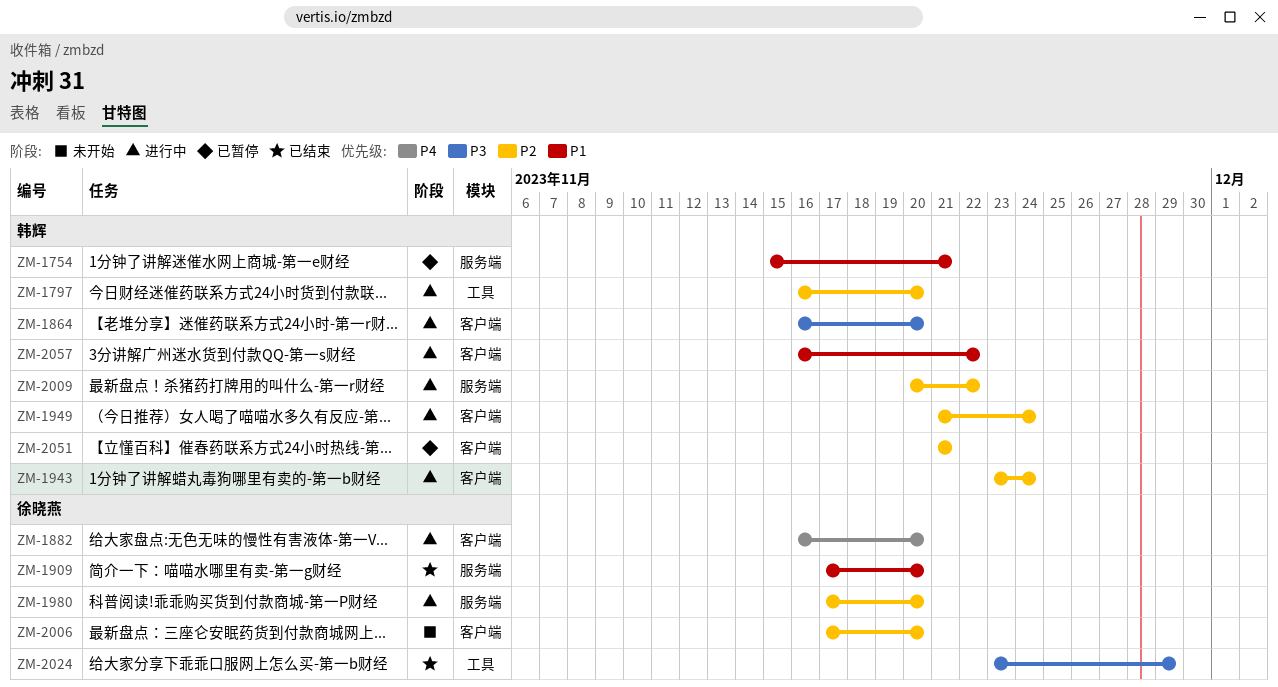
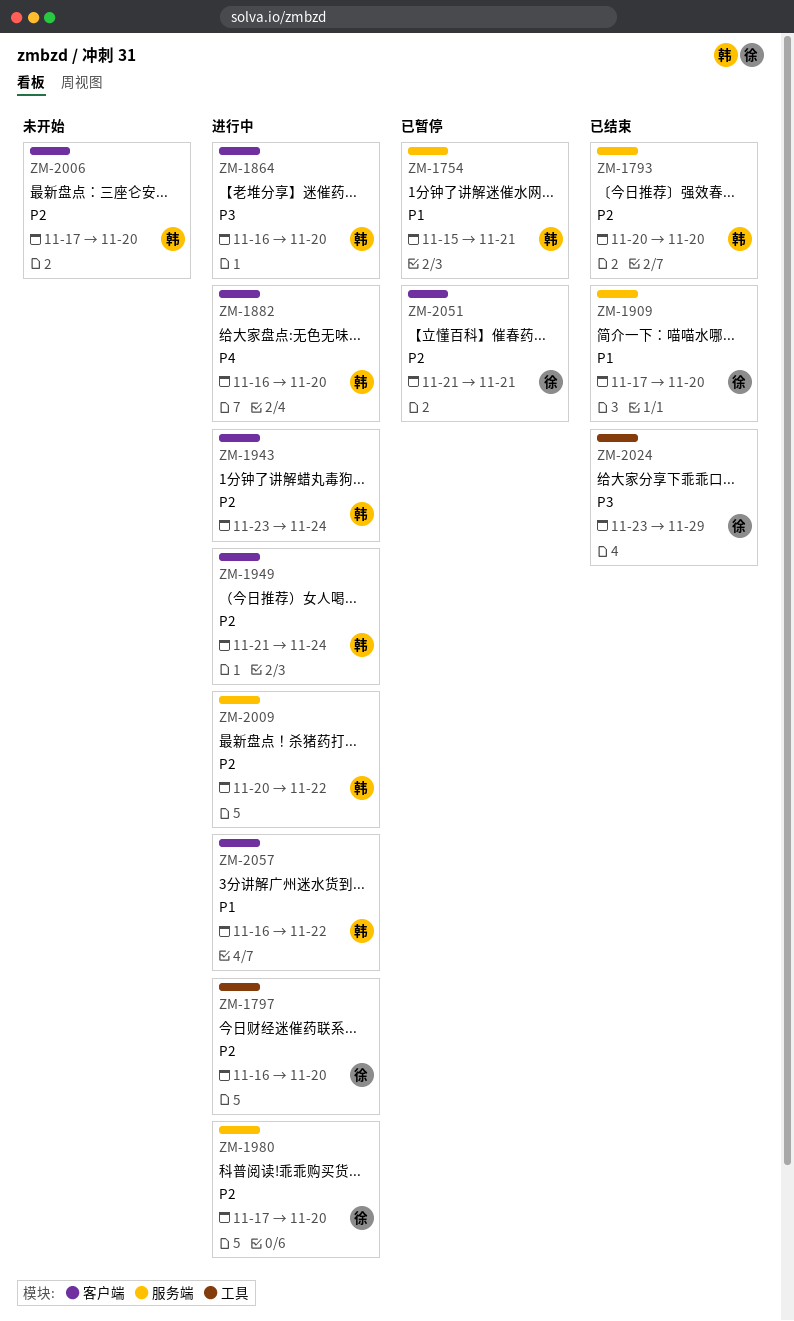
ZM-1793: none -> present
ZM-1797, owner: 韩辉 -> 徐晓燕
ZM-1882, owner: 徐晓燕 -> 韩辉
ZM-2006, owner: 徐晓燕 -> 韩辉
ZM-2051, owner: 韩辉 -> 徐晓燕

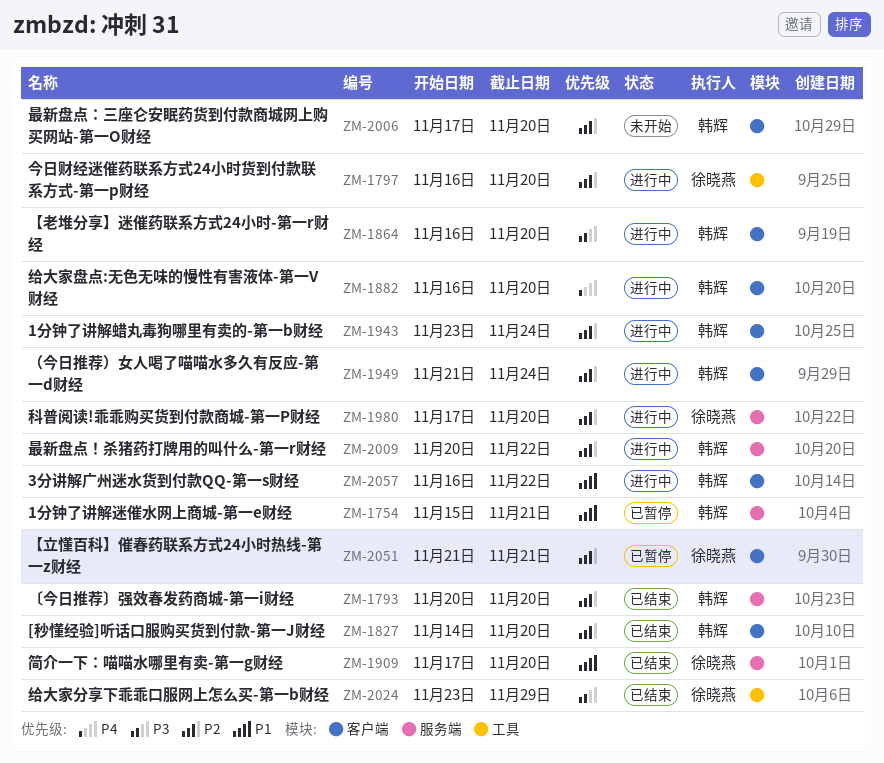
ZM-1827: none -> present

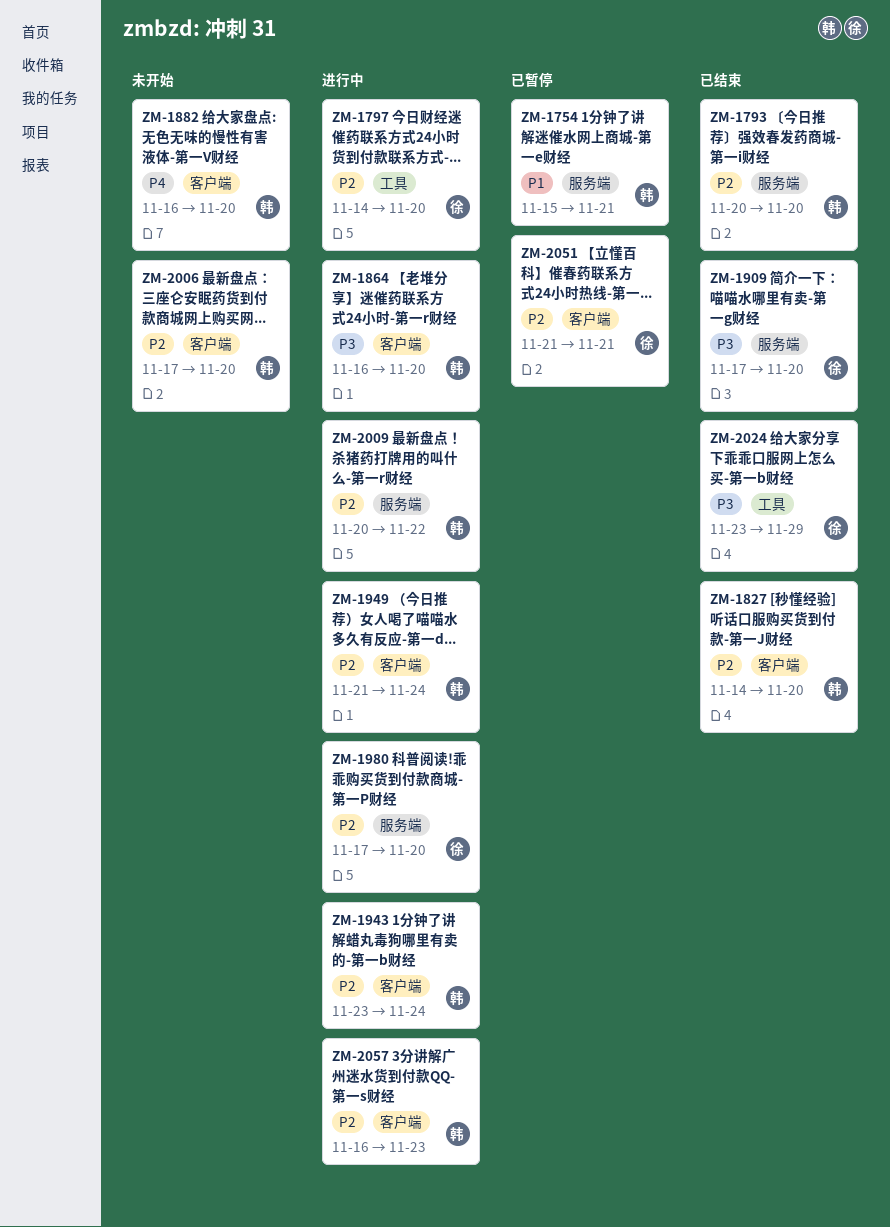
ZM-1797, start: Nov 16 -> Nov 14
ZM-1882, status: 进行中 -> 未开始
ZM-1909, priority: P1 -> P3
ZM-2057, priority: P1 -> P2
ZM-2057, due: Nov 22 -> Nov 23

